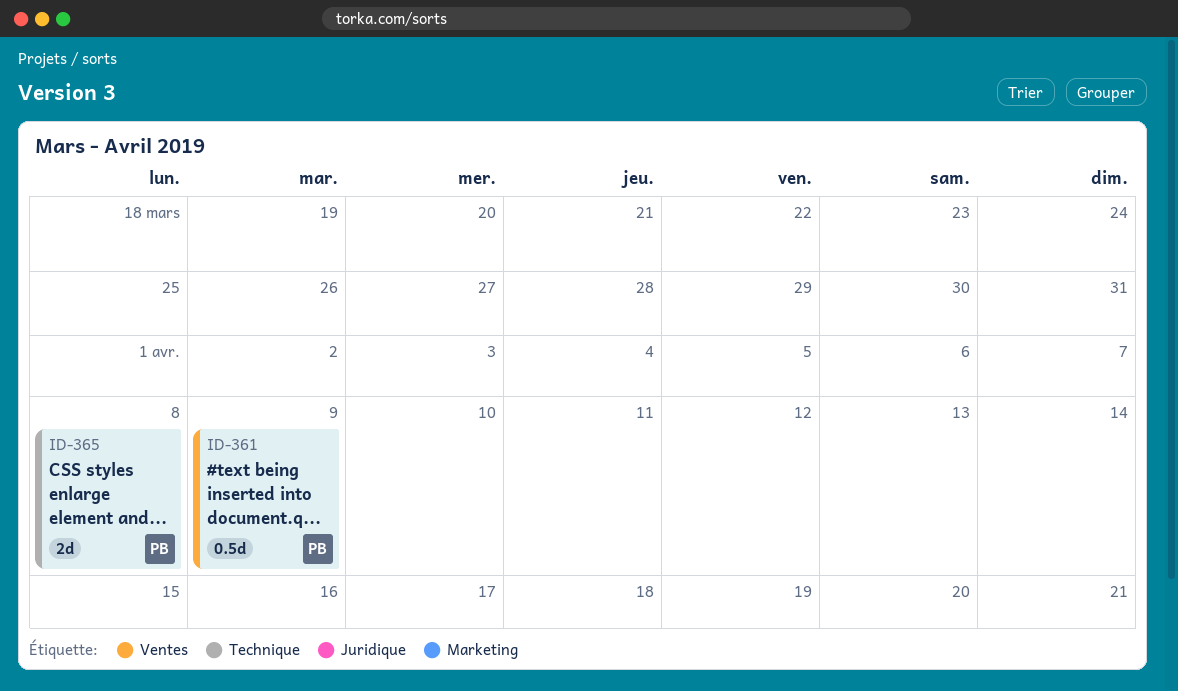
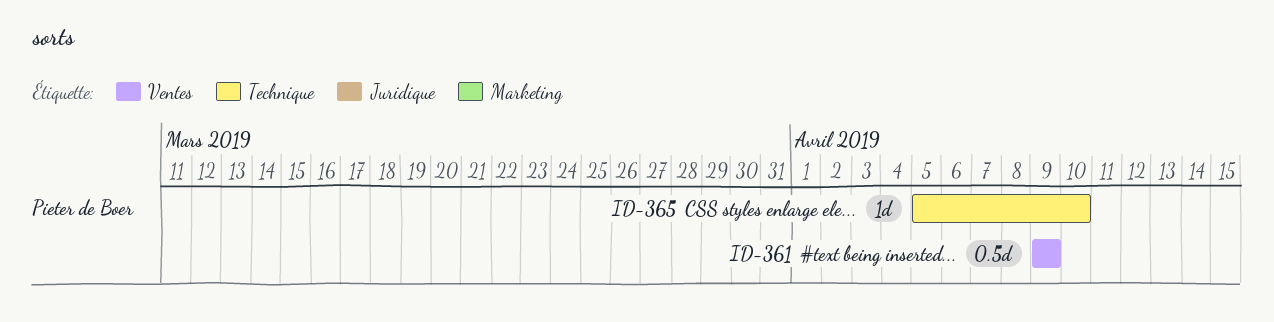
ID-365, estimate: 2d -> 1d
ID-365, due: Apr 8 -> Apr 10

